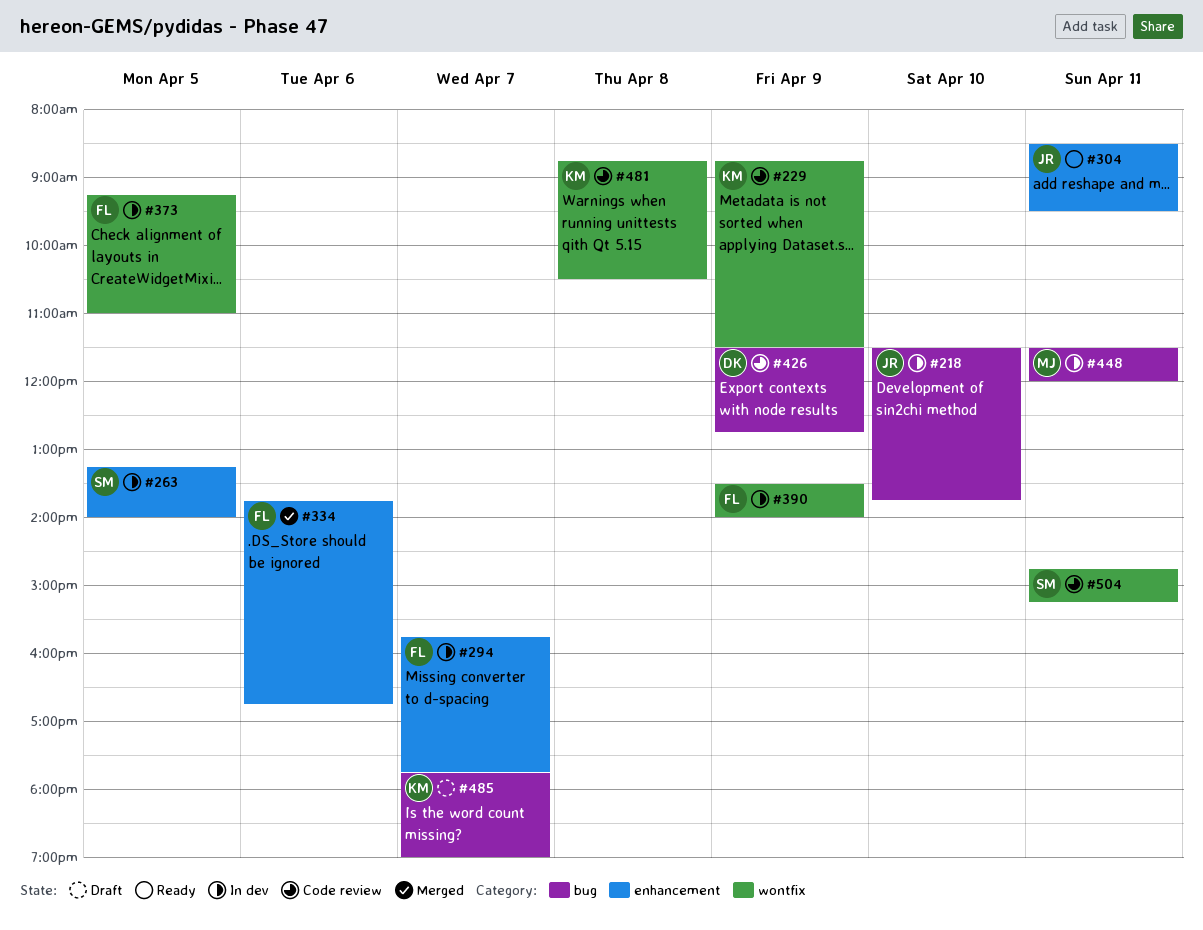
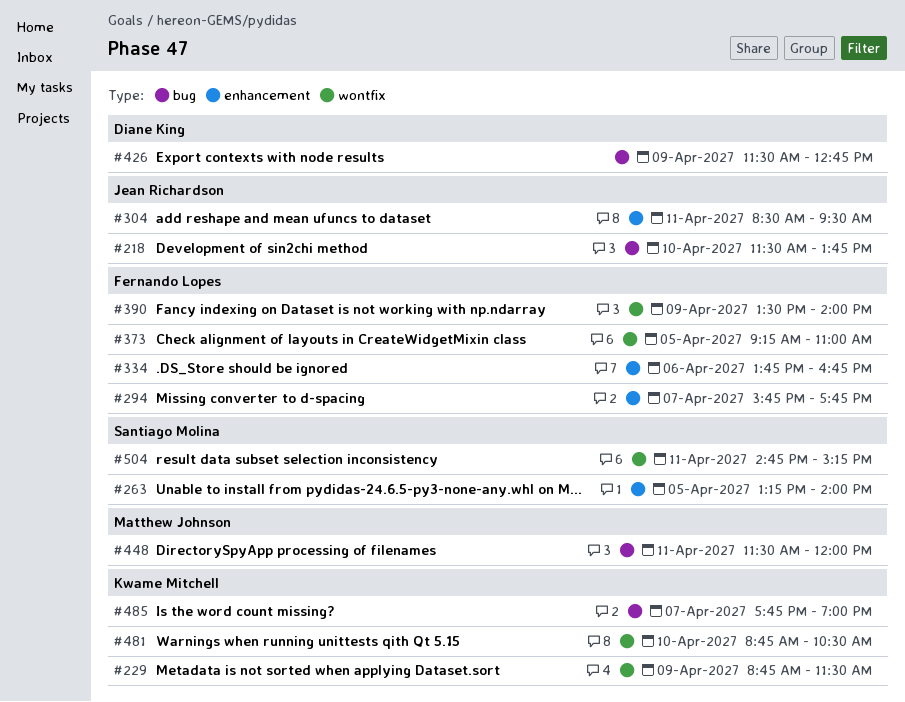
#481, day: Apr 8 -> Apr 10

